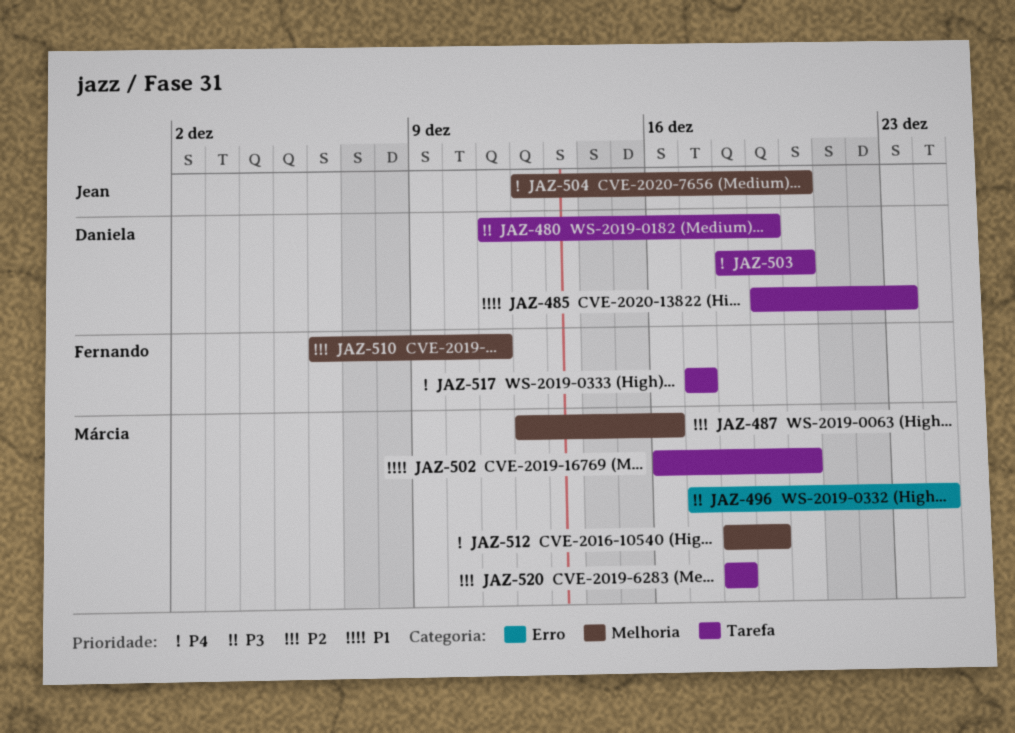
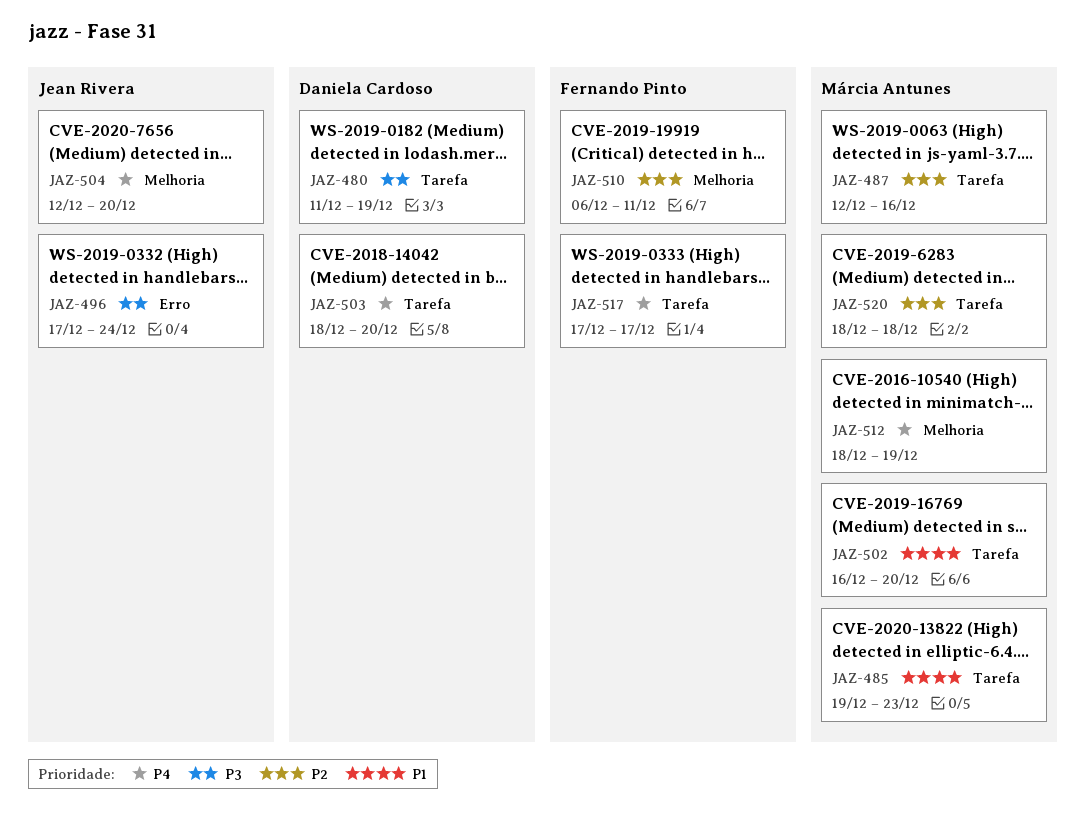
JAZ-485, owner: Daniela Cardoso -> Márcia Antunes
JAZ-487, label: Melhoria -> Tarefa
JAZ-496, owner: Márcia Antunes -> Jean Rivera

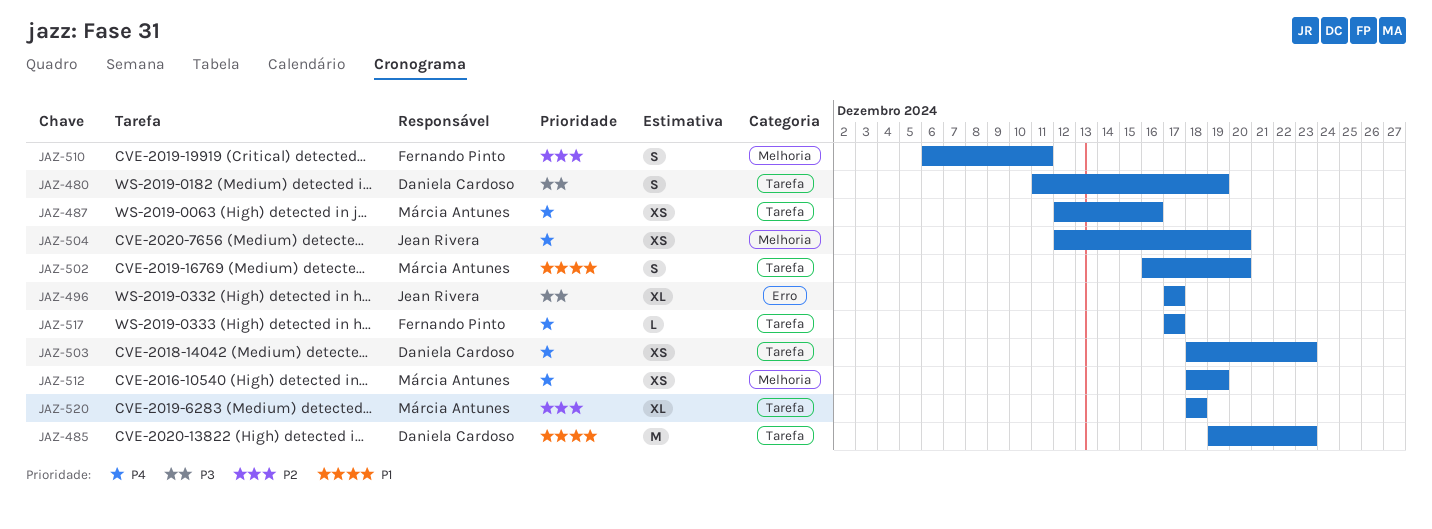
JAZ-485, owner: Márcia Antunes -> Daniela Cardoso
JAZ-487, priority: P2 -> P4
JAZ-496, due: Dec 24 -> Dec 17
JAZ-503, due: Dec 20 -> Dec 23

